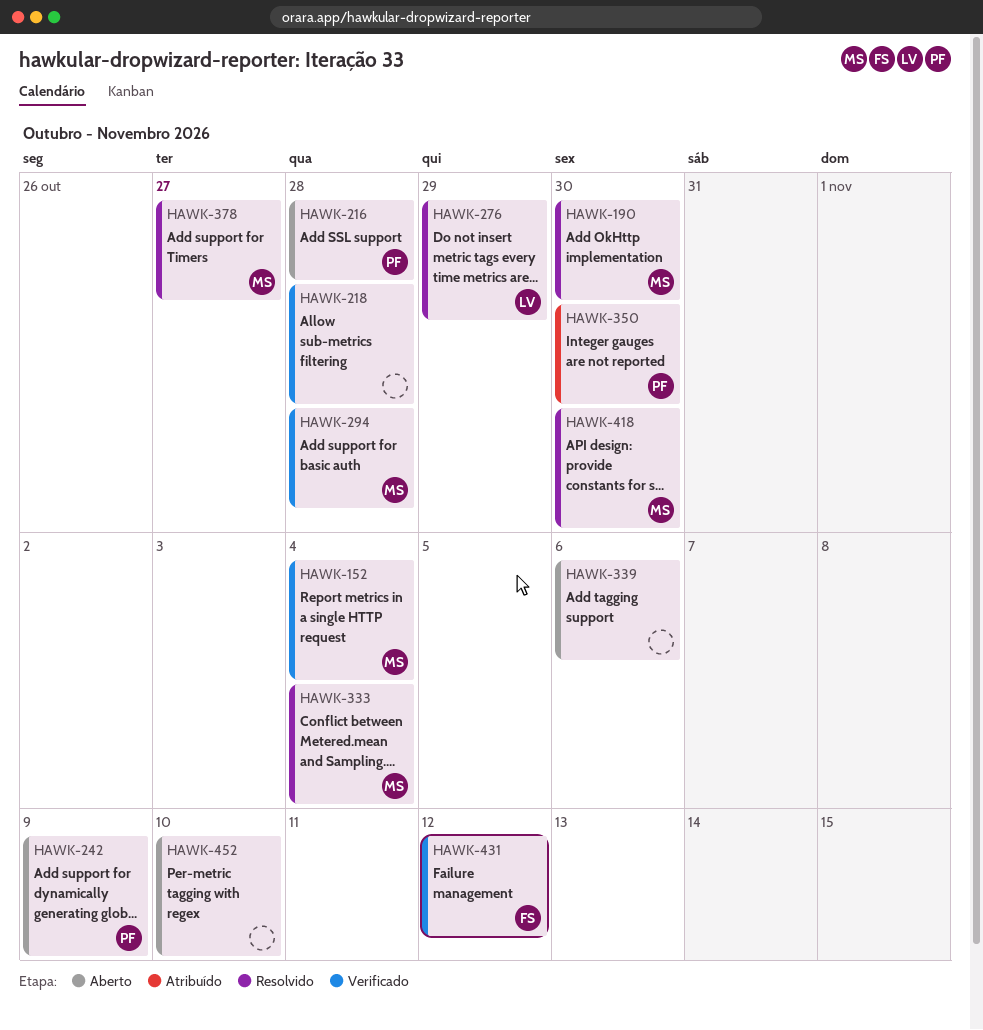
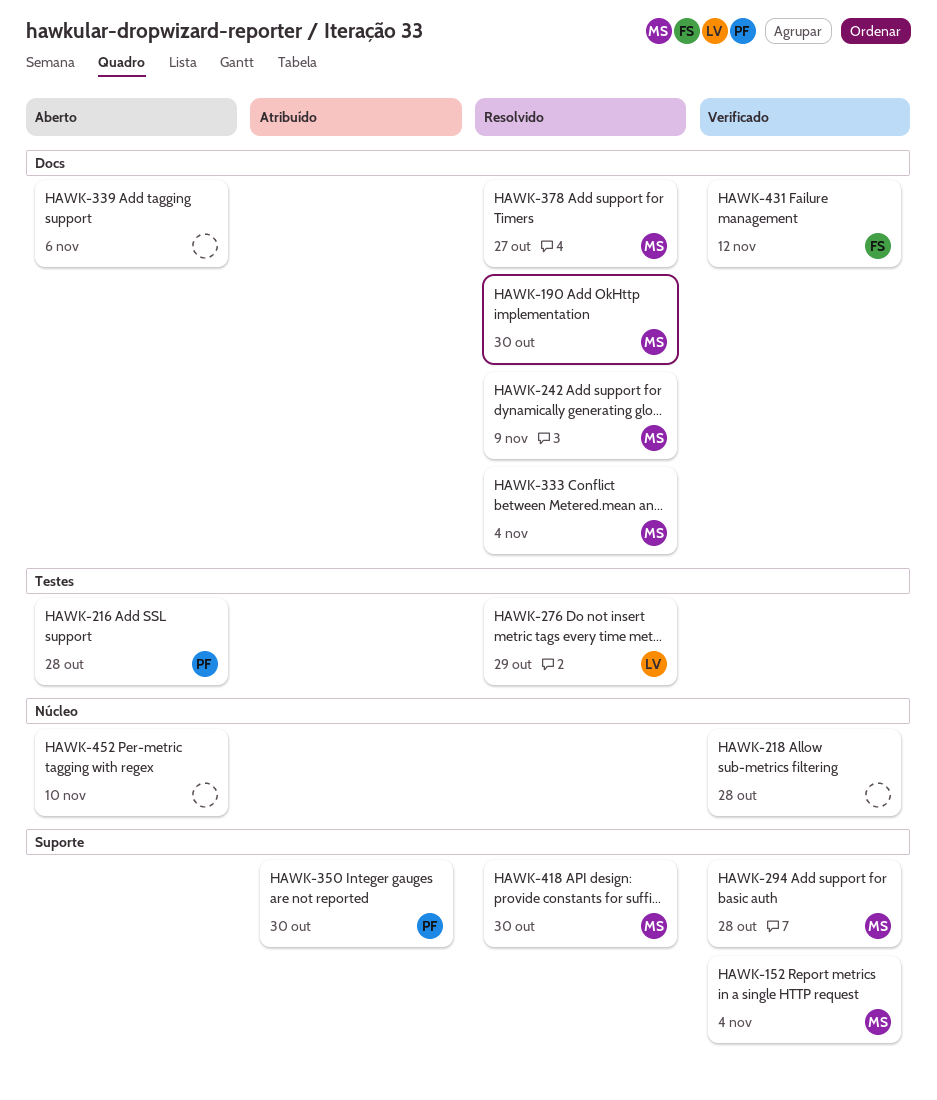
HAWK-242, status: Aberto -> Resolvido
HAWK-242, owner: PF -> MS

